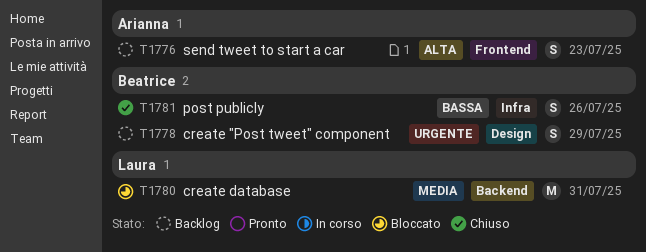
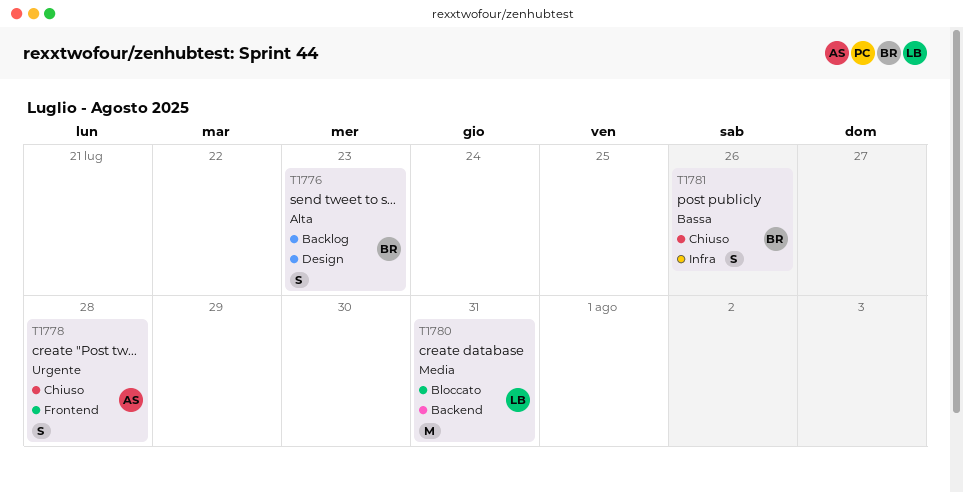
T1776, owner: Arianna -> Beatrice
T1776, label: Frontend -> Design
T1778, status: Backlog -> Chiuso
T1778, owner: Beatrice -> Arianna
T1778, label: Design -> Frontend
T1778, due: Jul 29 -> Jul 28

